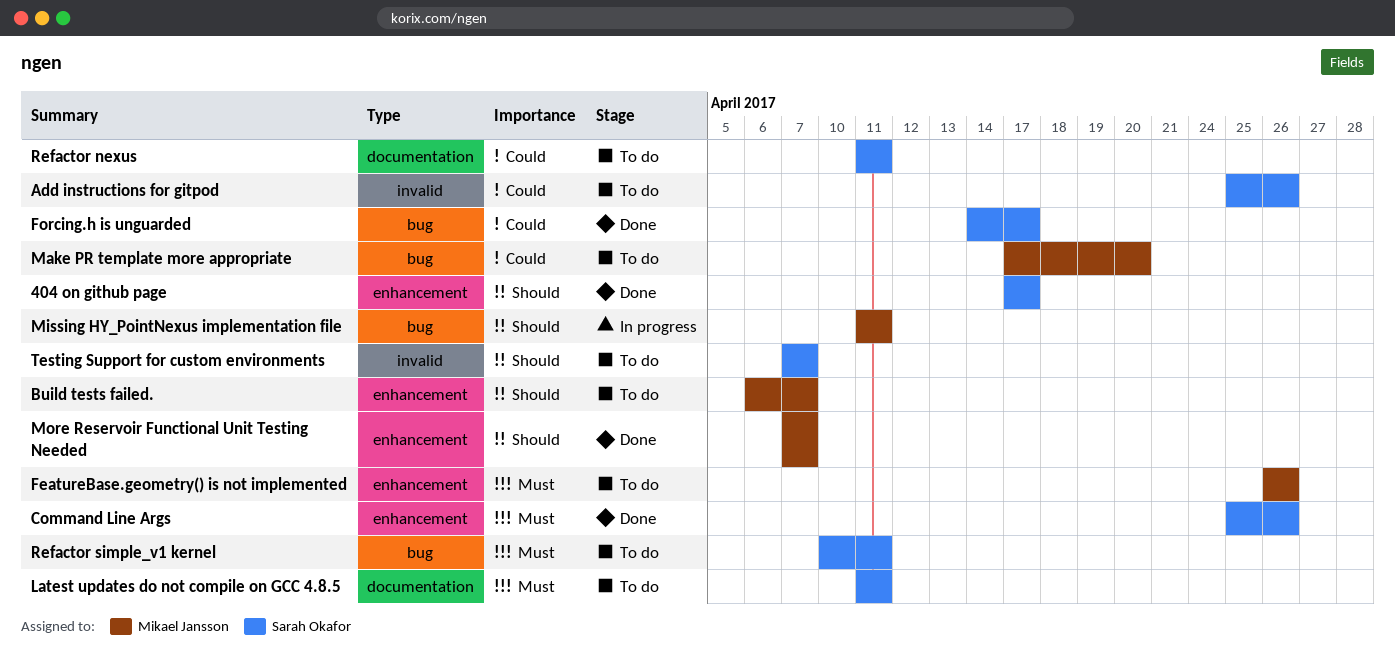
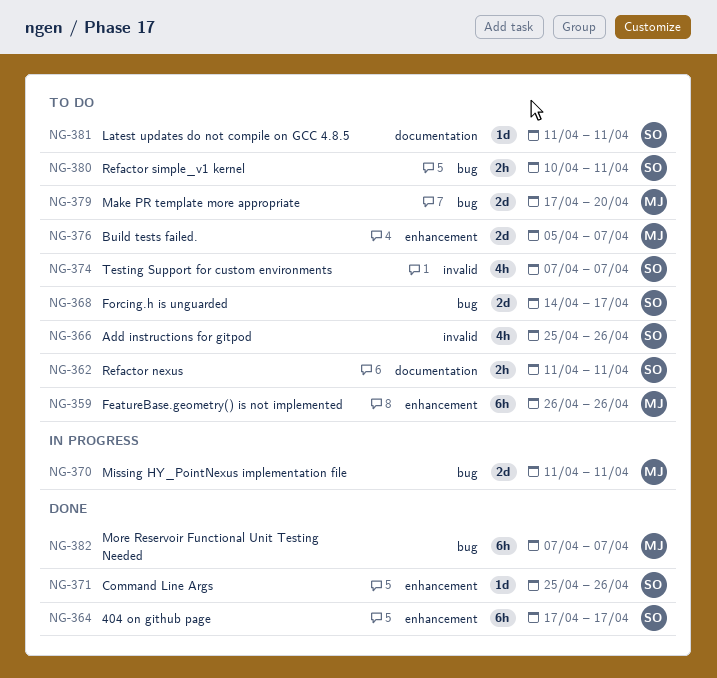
Build tests failed., start: Apr 6 -> Apr 5
Forcing.h is unguarded, status: Done -> To do
More Reservoir Functional Unit Testing Needed, label: enhancement -> bug

